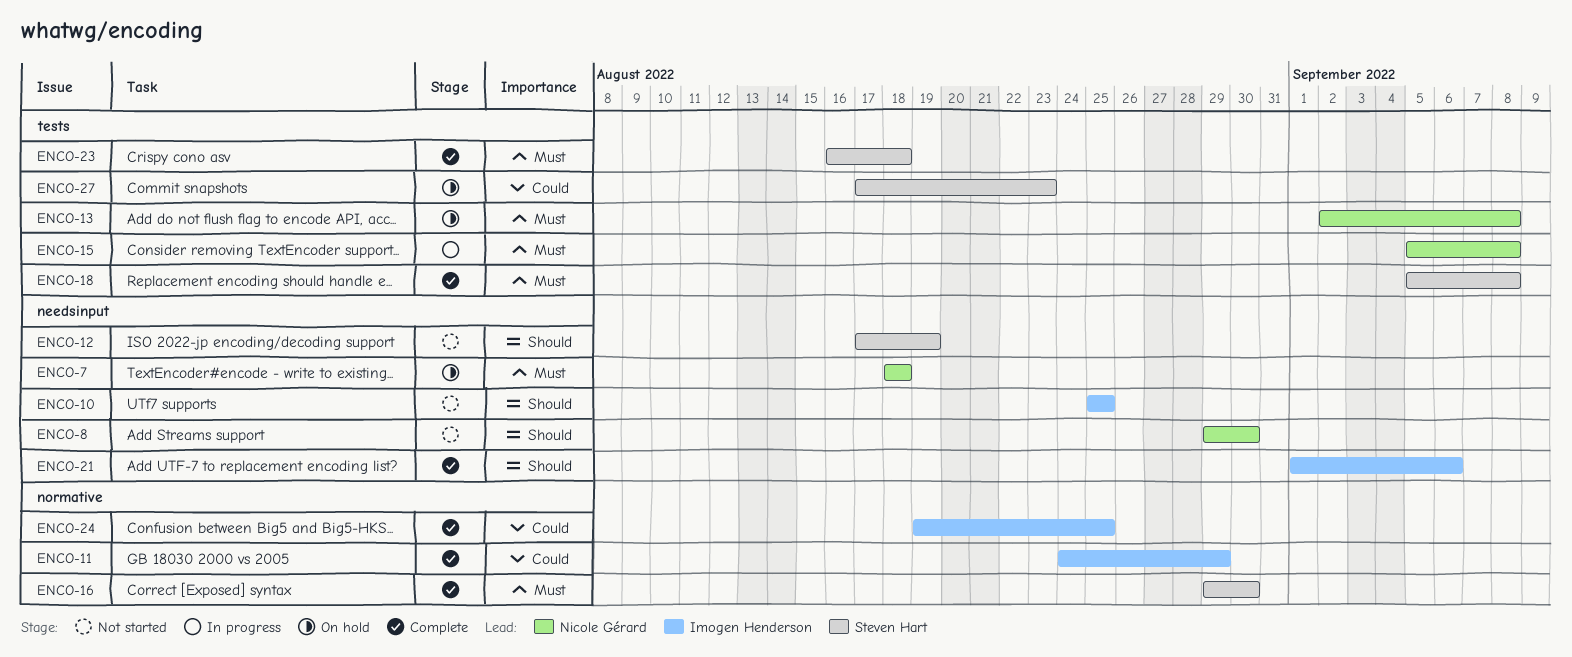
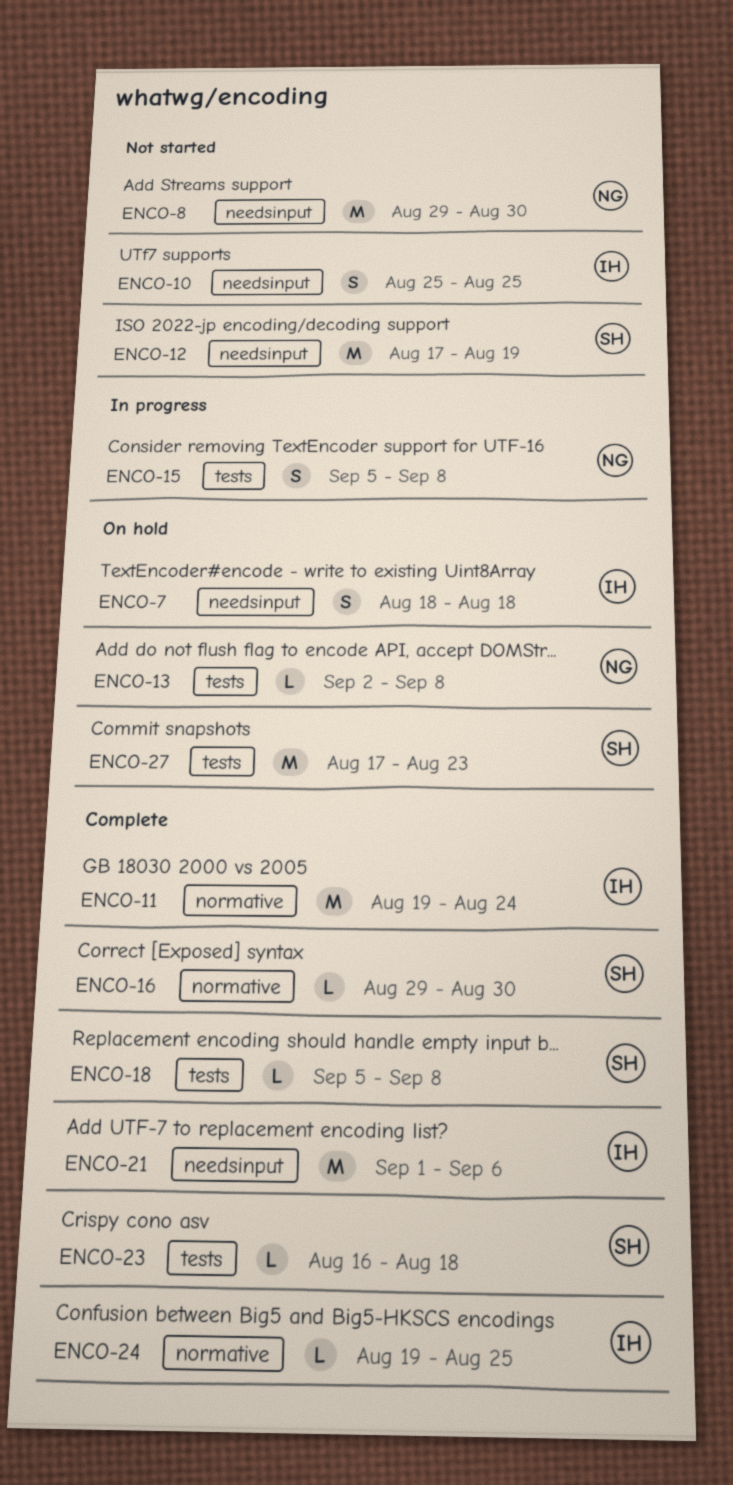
ENCO-7, owner: Nicole Gérard -> Imogen Henderson
ENCO-11, start: Aug 24 -> Aug 19
ENCO-11, due: Aug 29 -> Aug 24

